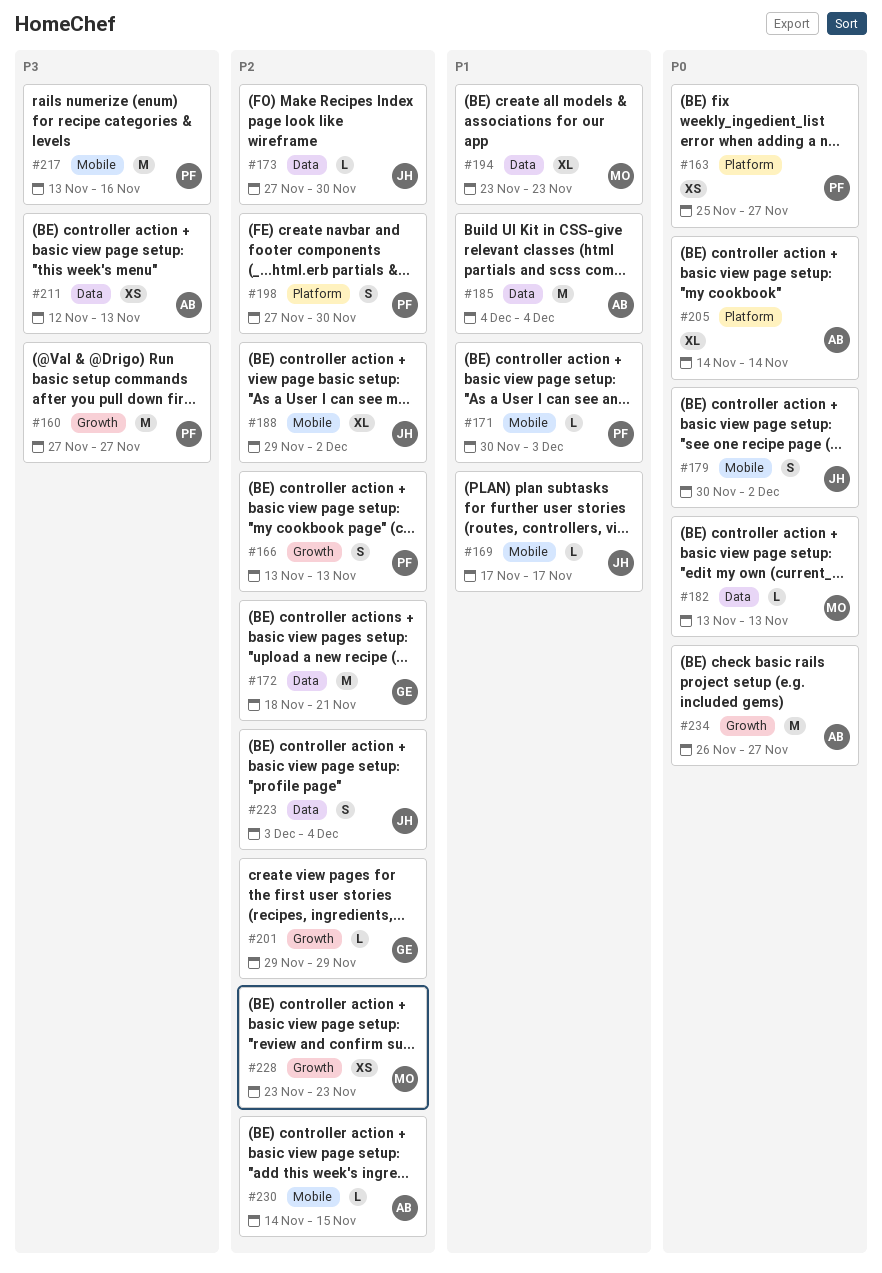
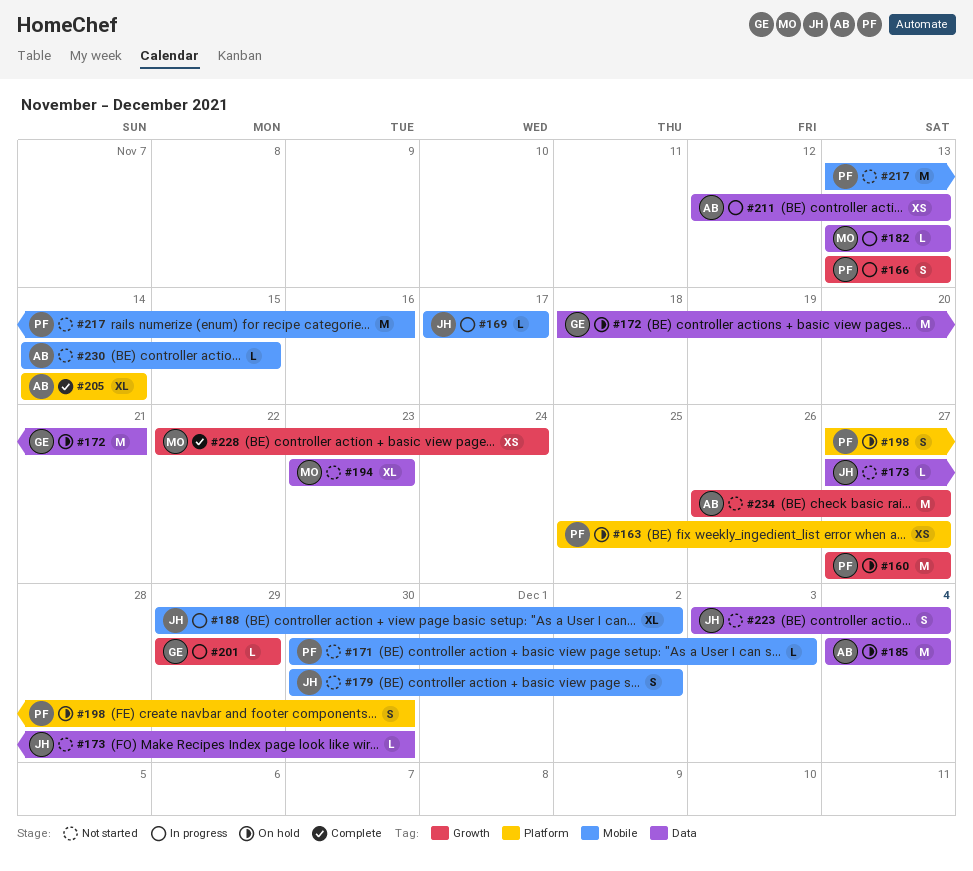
#228, start: Nov 23 -> Nov 22
#228, due: Nov 23 -> Nov 24

